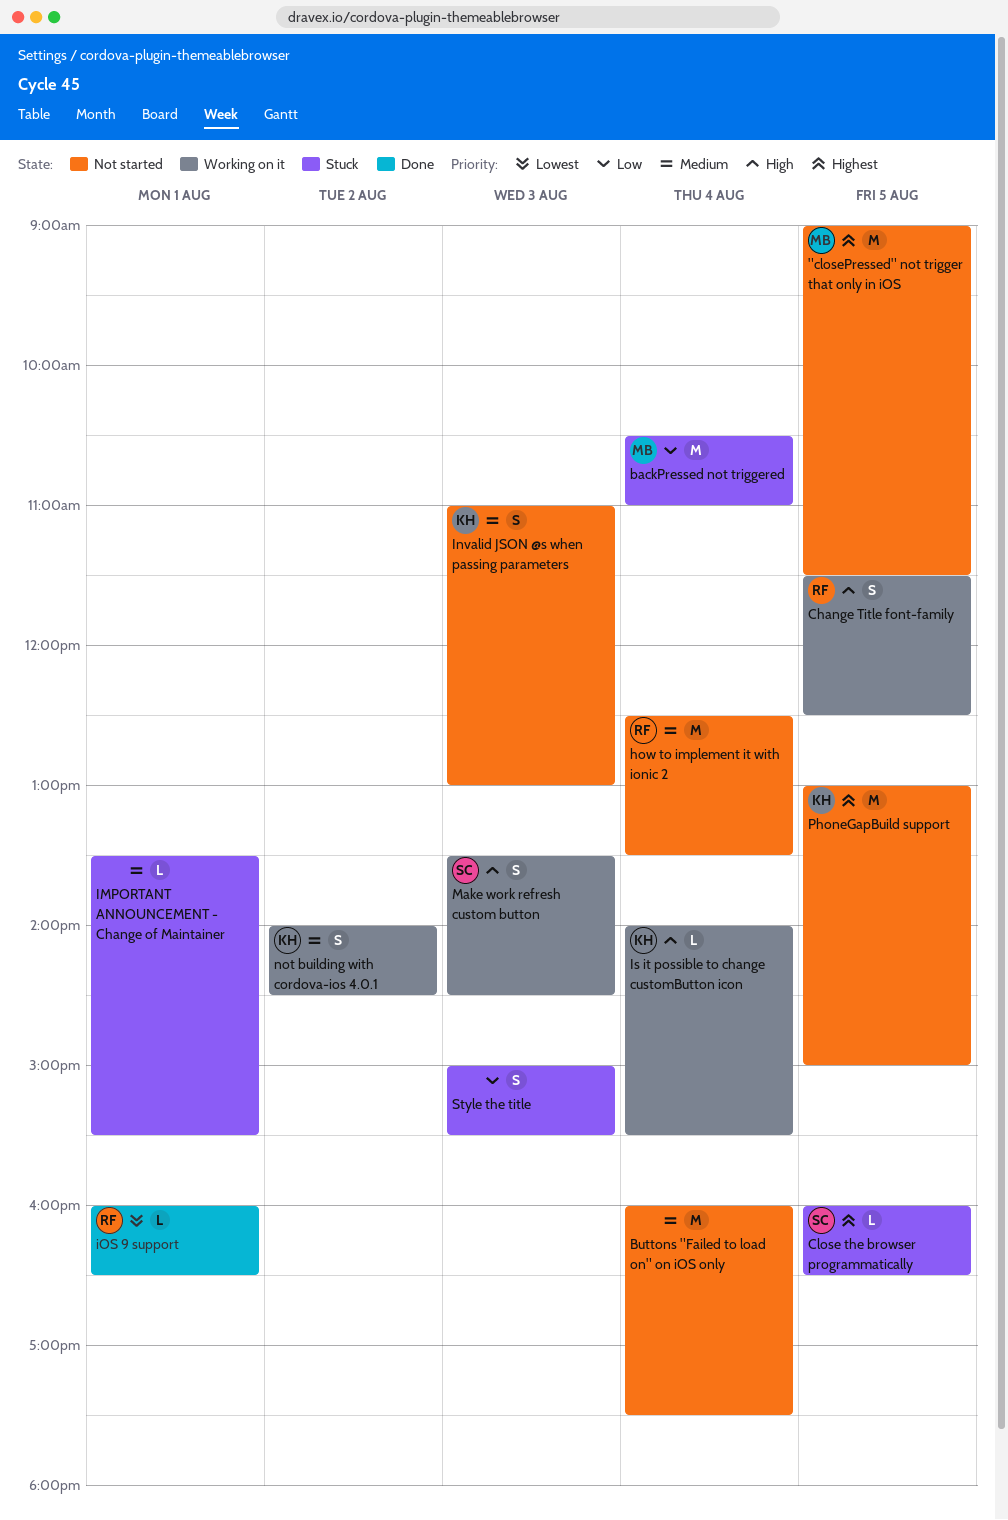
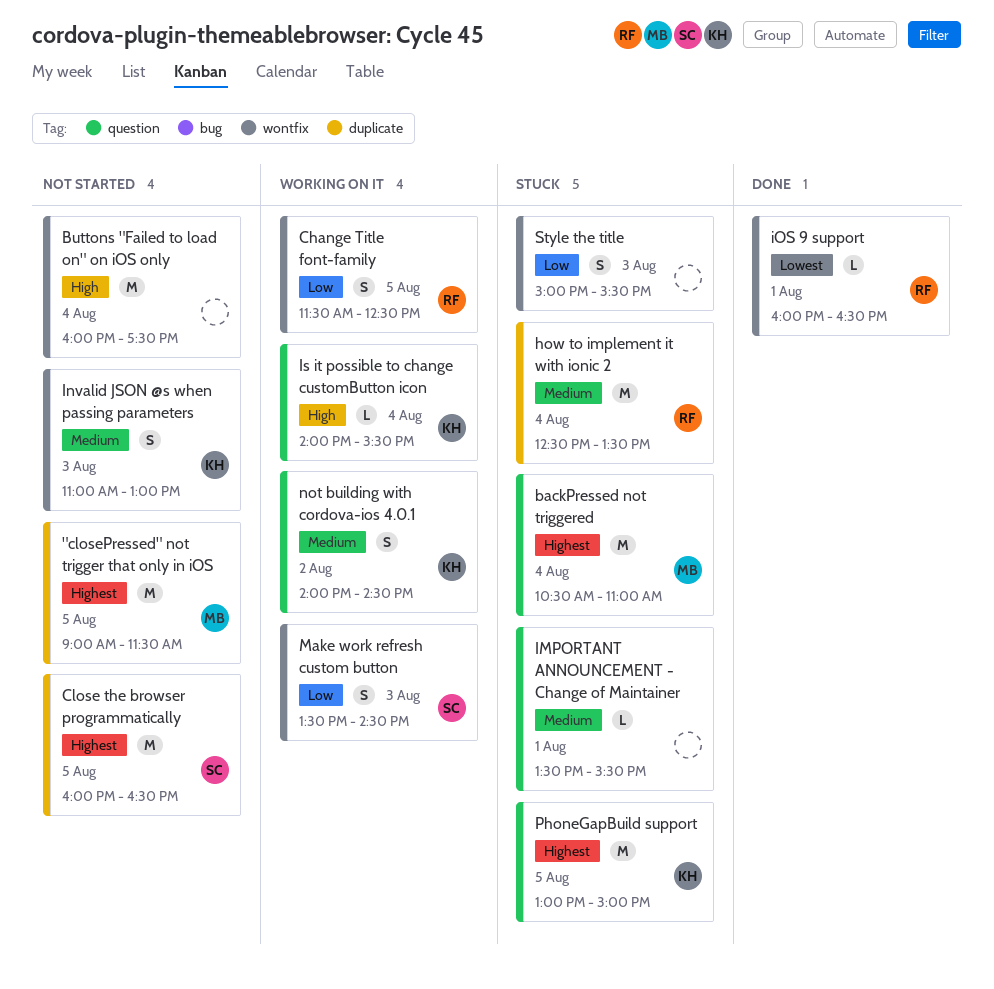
backPressed not triggered, priority: Low -> Highest
Buttons "Failed to load on" on iOS only, priority: Medium -> High
Change Title font-family, priority: High -> Low
Close the browser programmatically, status: Stuck -> Not started
Close the browser programmatically, estimate: L -> M
how to implement it with ionic 2, status: Not started -> Stuck
Make work refresh custom button, priority: High -> Low
PhoneGapBuild support, status: Not started -> Stuck

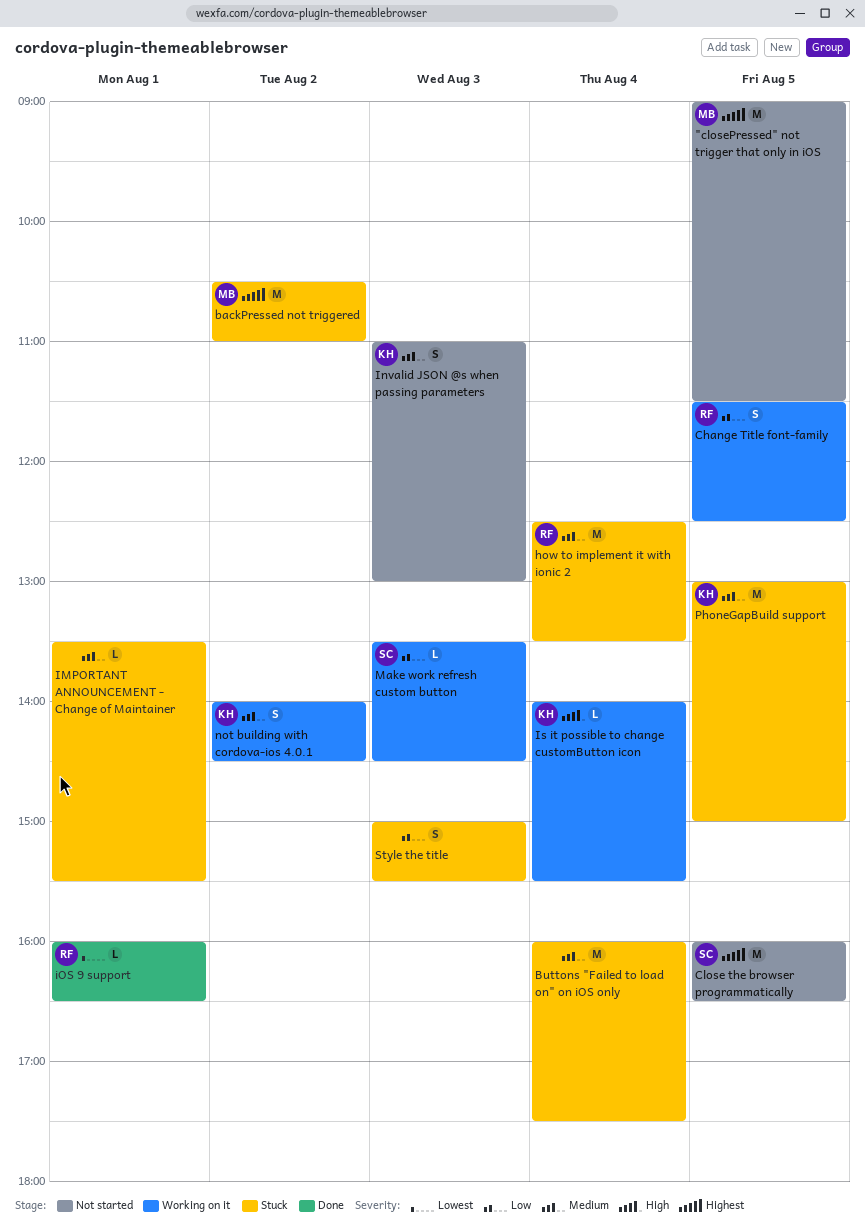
backPressed not triggered, day: Aug 4 -> Aug 2
Buttons "Failed to load on" on iOS only, status: Not started -> Stuck
Buttons "Failed to load on" on iOS only, priority: High -> Medium
Make work refresh custom button, estimate: S -> L
PhoneGapBuild support, priority: Highest -> Medium

